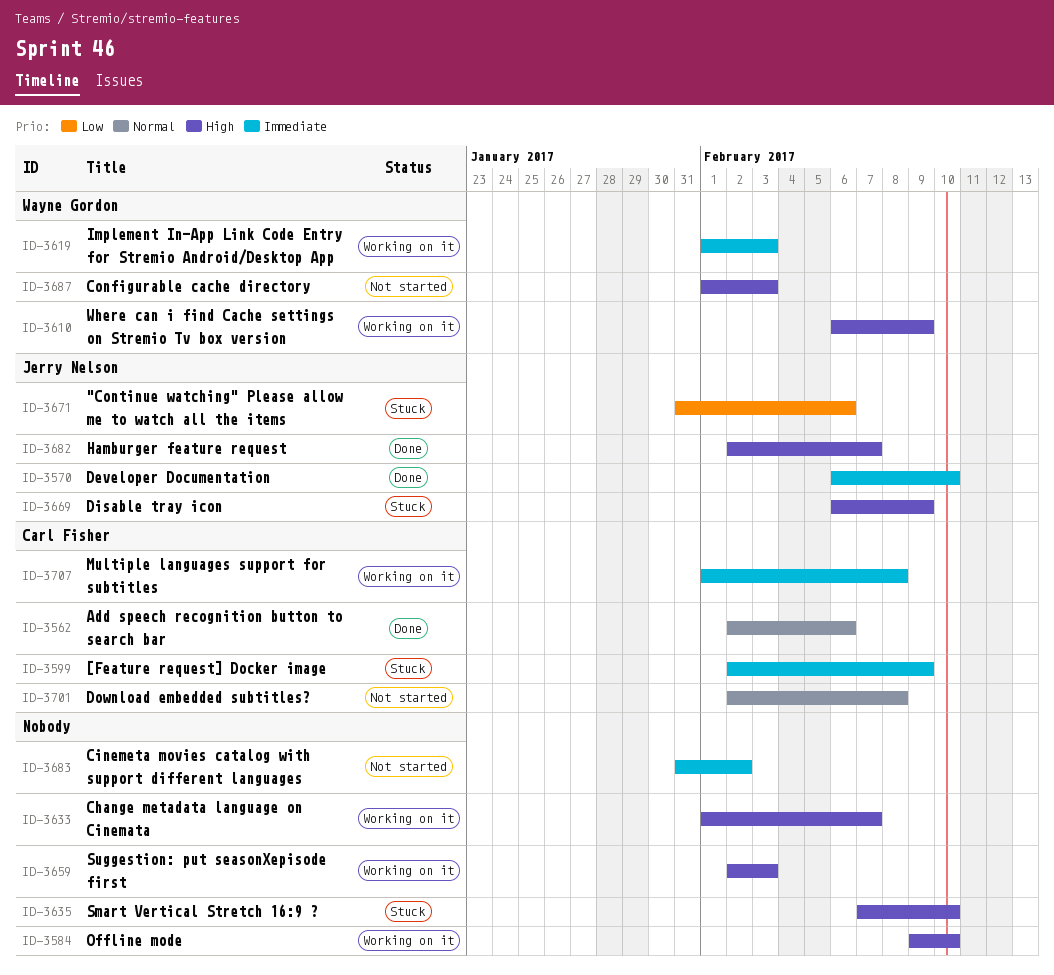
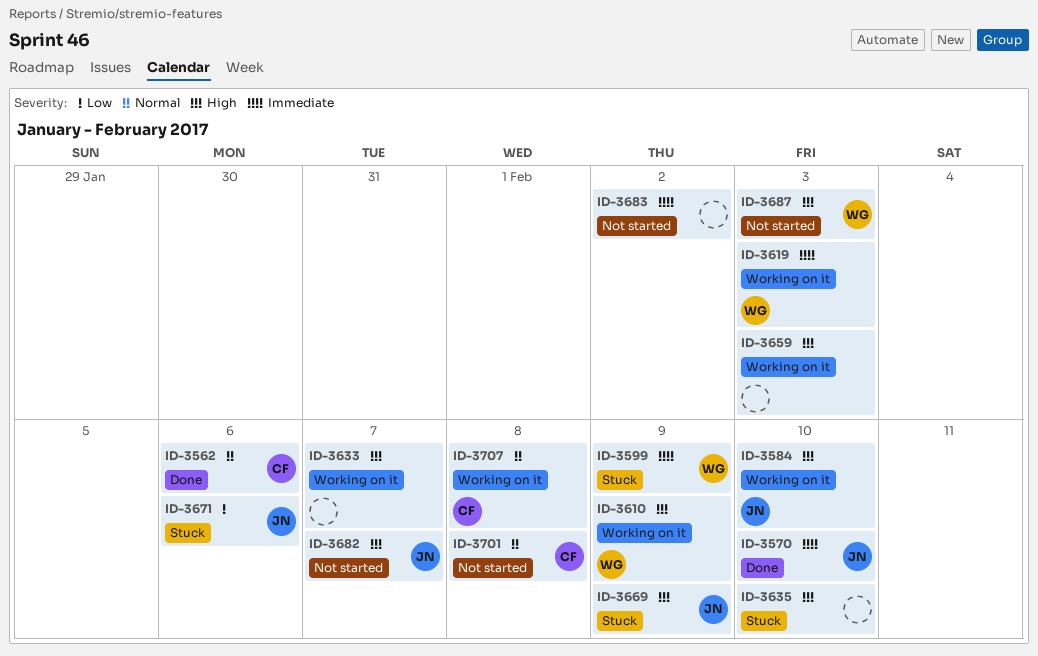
ID-3584, owner: none -> Jerry Nelson
ID-3599, owner: Carl Fisher -> Wayne Gordon
ID-3682, status: Done -> Not started
ID-3707, priority: Immediate -> Normal

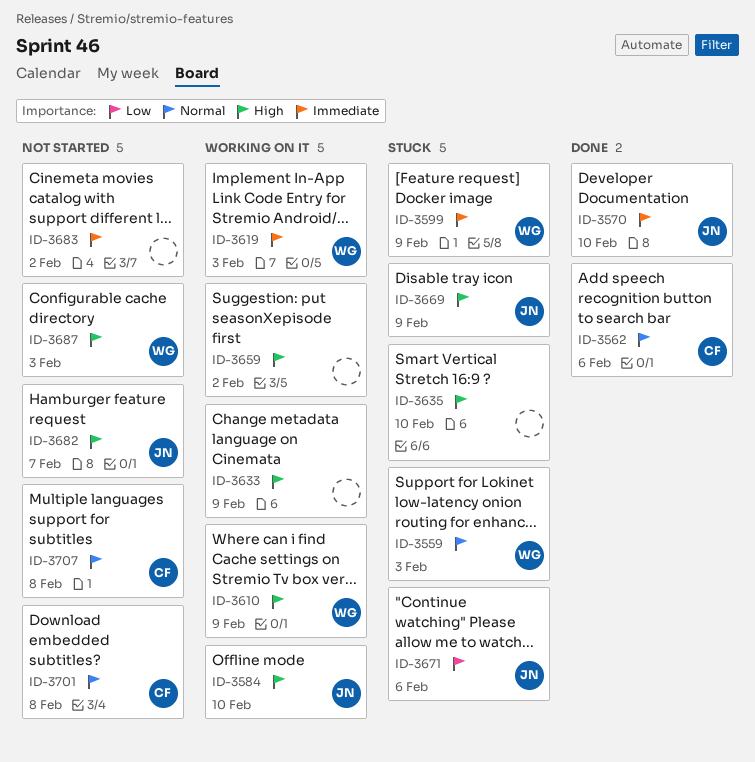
ID-3559: none -> present
ID-3633, due: Feb 7 -> Feb 9
ID-3659, due: Feb 3 -> Feb 2
ID-3707, status: Working on it -> Not started

